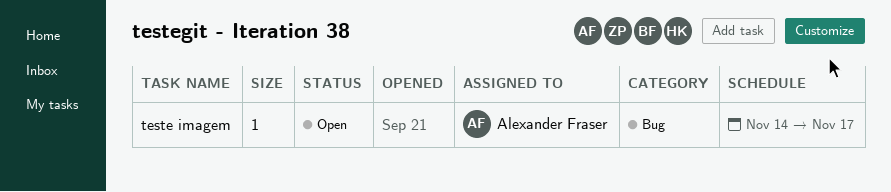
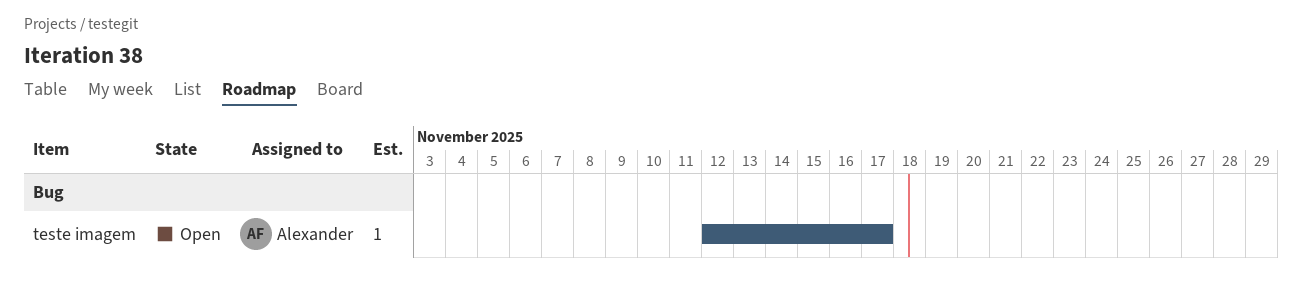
teste imagem, start: Nov 14 -> Nov 12

